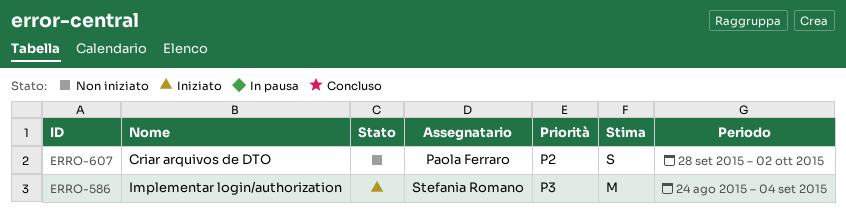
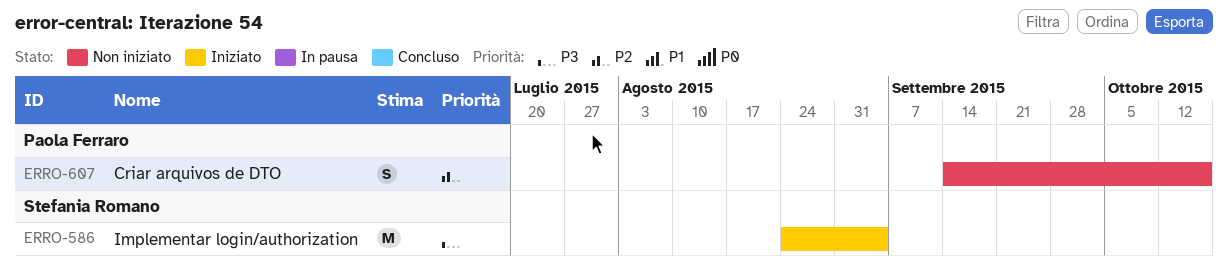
ERRO-607, start: Sep 28 -> Sep 14
ERRO-607, due: Oct 2 -> Oct 16

